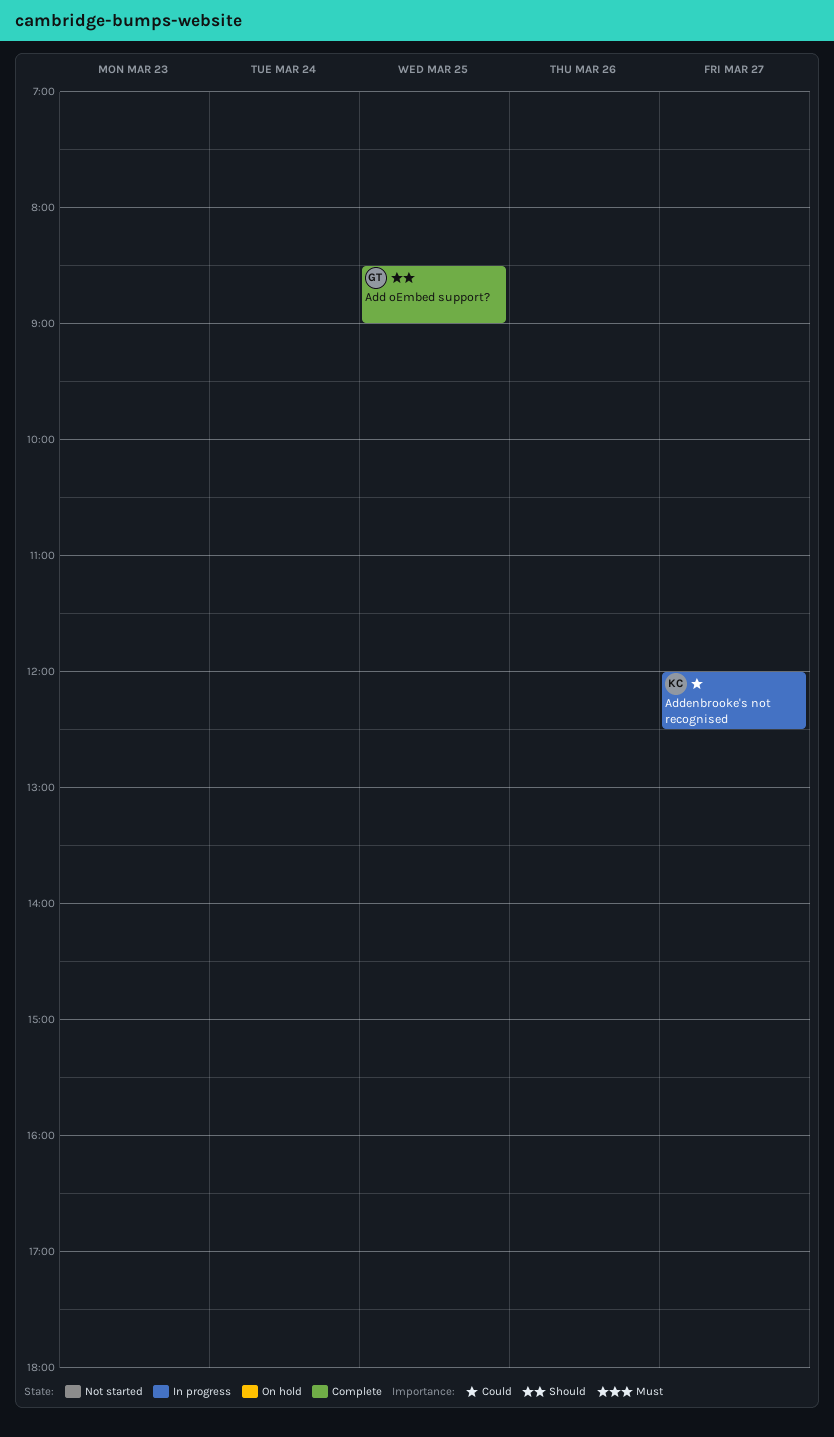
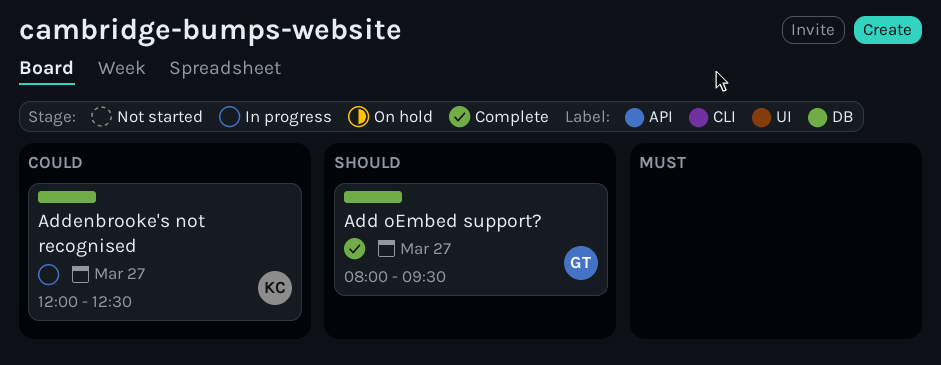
Add oEmbed support?, day: Mar 25 -> Mar 27
Add oEmbed support?, begins: 08:30 -> 08:00
Add oEmbed support?, ends: 09:00 -> 09:30

